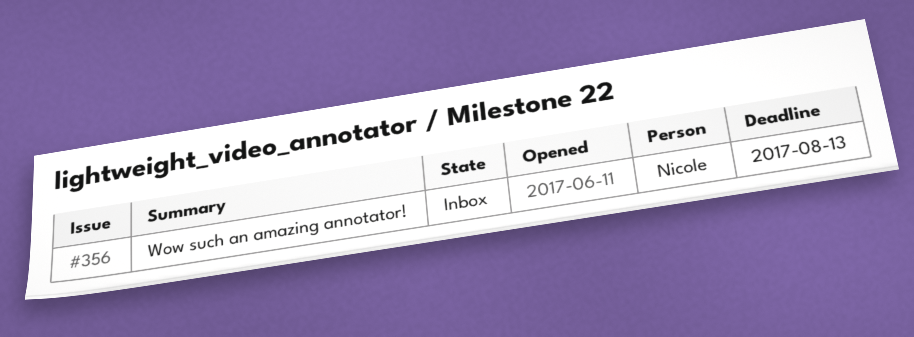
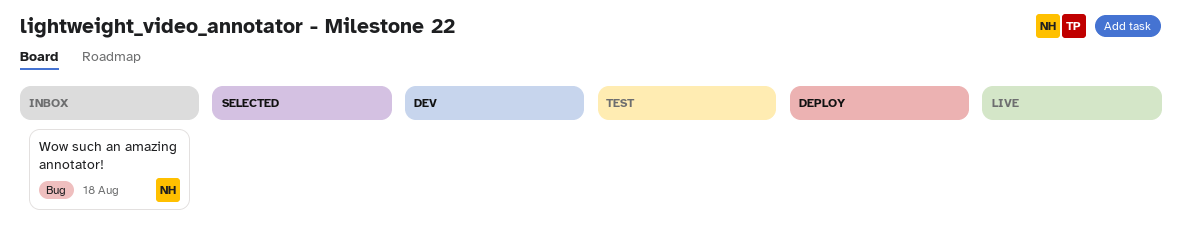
Wow such an amazing annotator!, due: Aug 13 -> Aug 18

